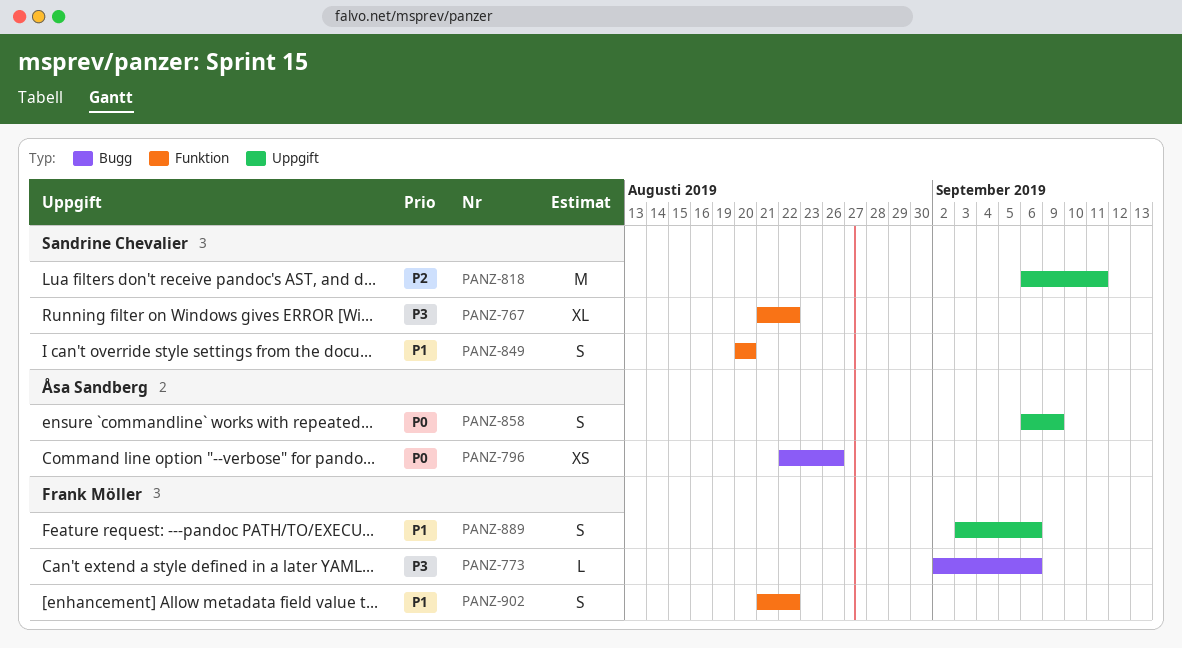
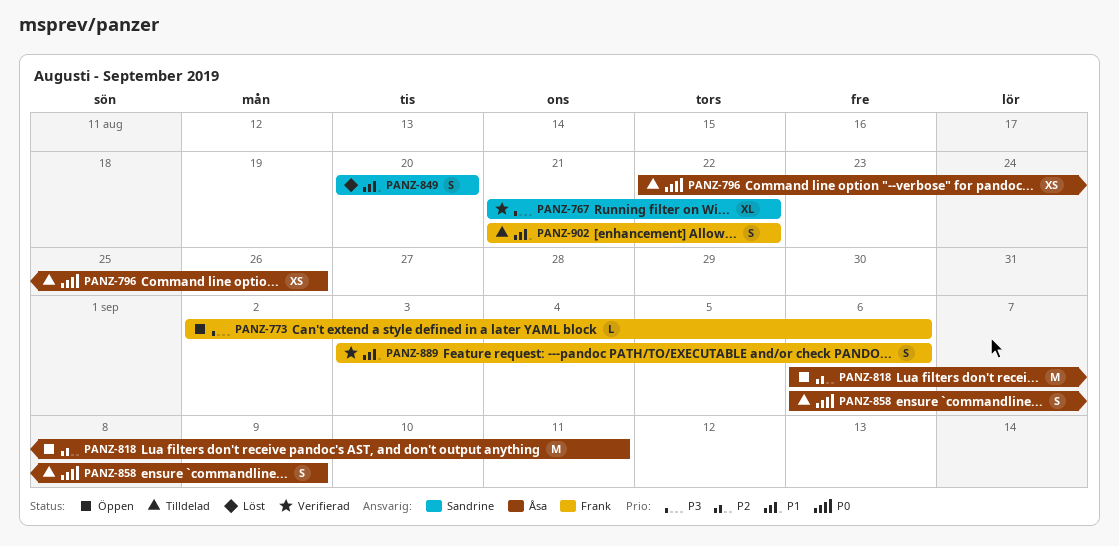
PANZ-818, owner: Sandrine Chevalier -> Åsa Sandberg

